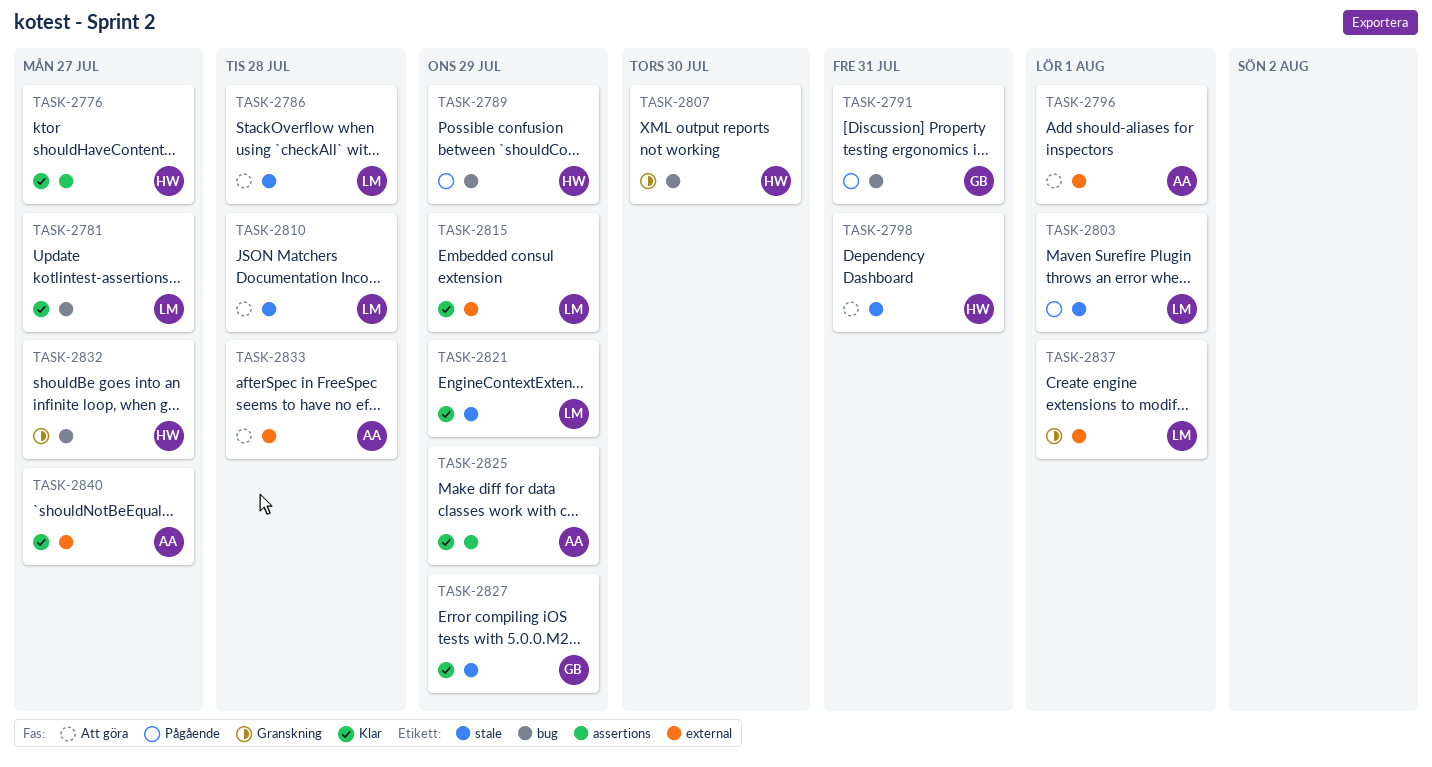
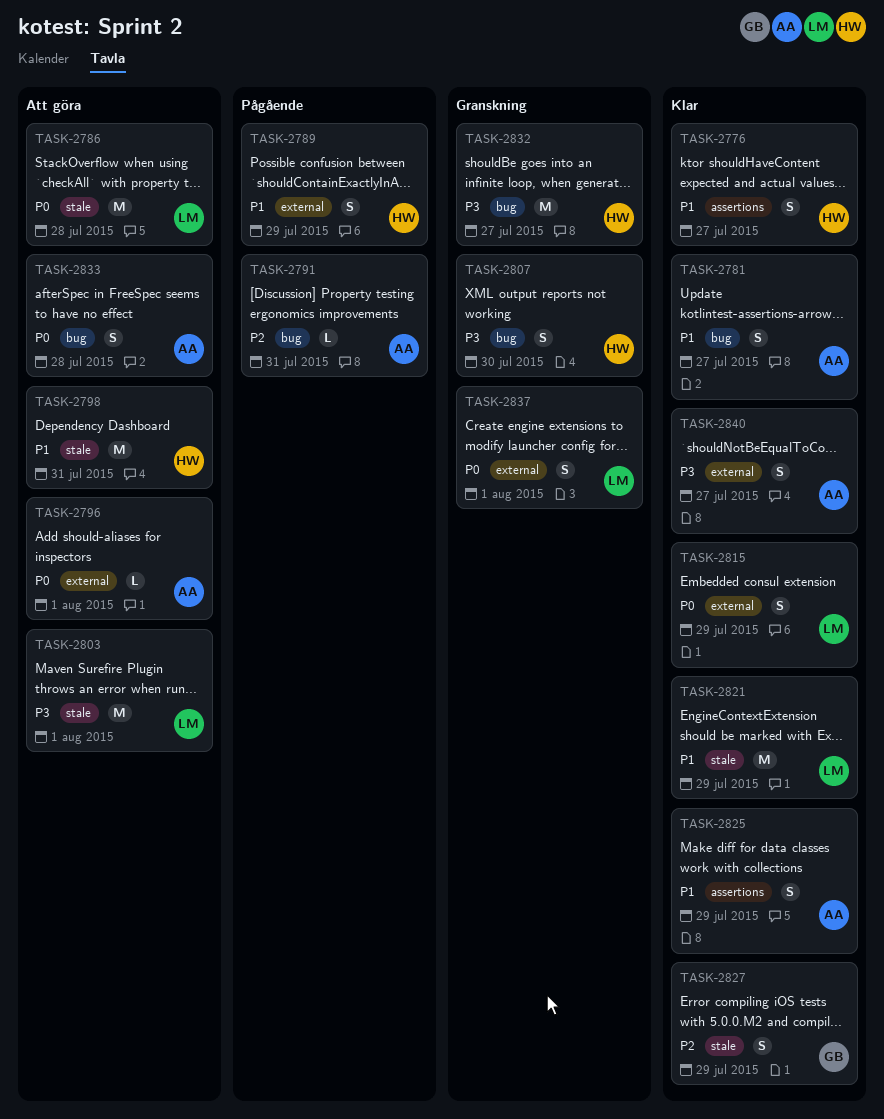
TASK-2781, owner: LM -> AA
TASK-2789, label: bug -> external
TASK-2791, owner: GB -> AA
TASK-2803, status: Pågående -> Att göra
TASK-2810: present -> none
TASK-2833, label: external -> bug

